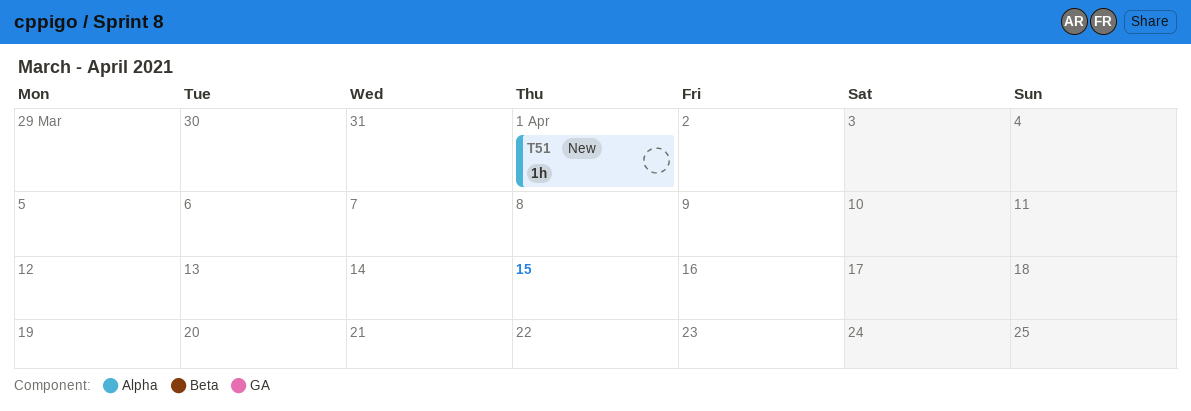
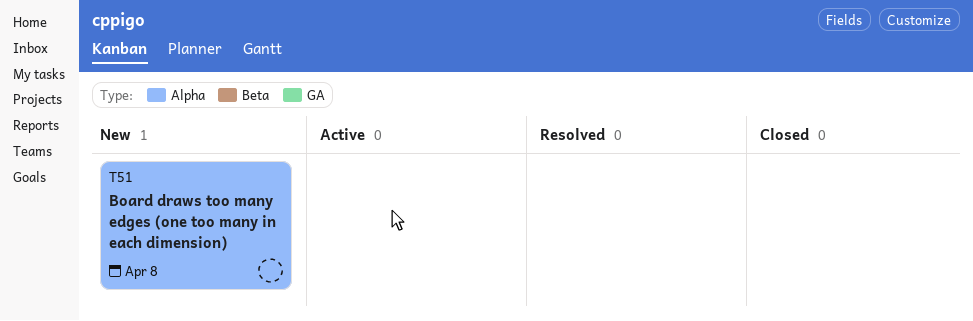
T51, due: Apr 1 -> Apr 8

